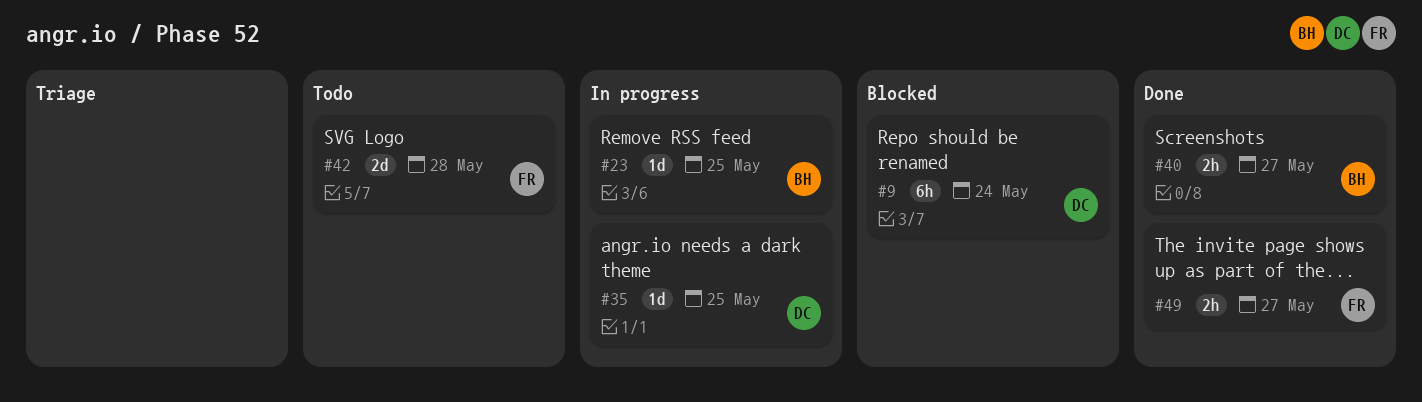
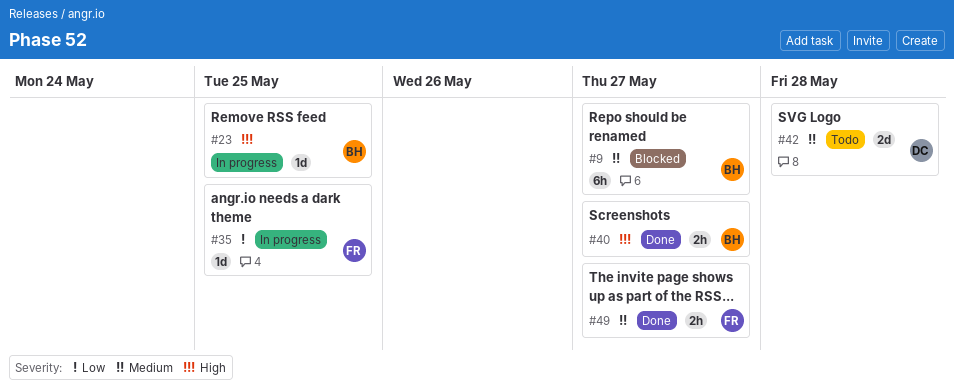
#9, owner: DC -> BH
#9, due: May 24 -> May 27
#35, owner: DC -> FR
#42, owner: FR -> DC

